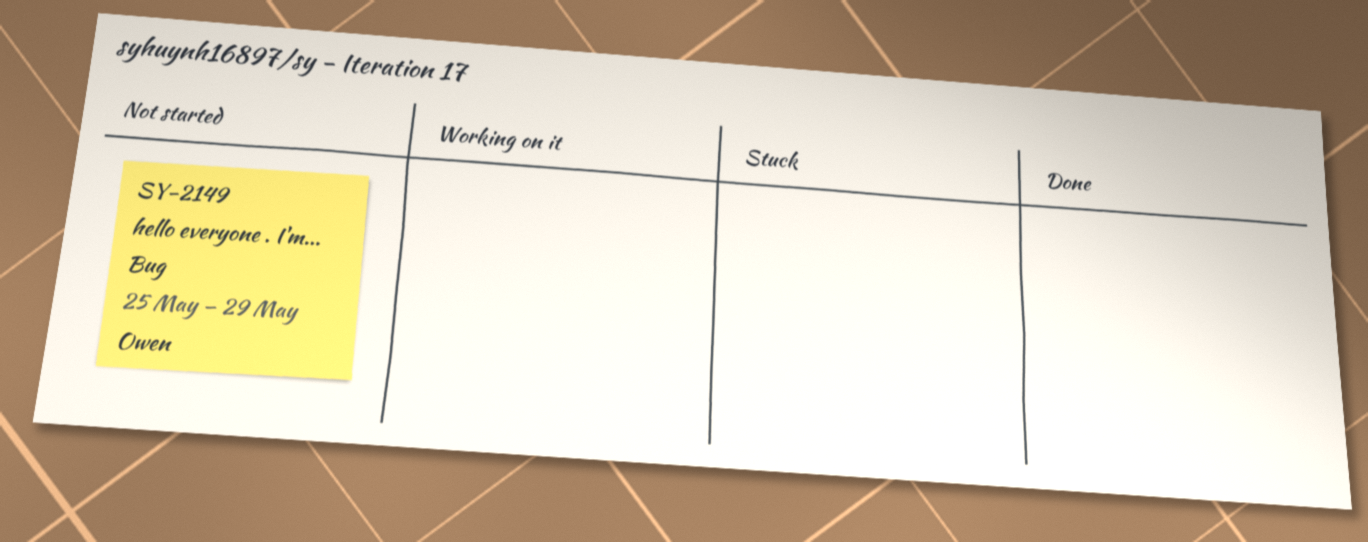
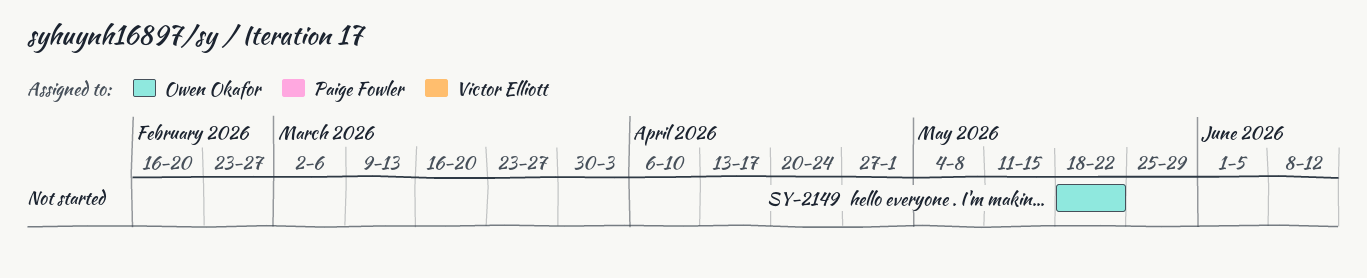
SY-2149, start: May 25 -> May 18
SY-2149, due: May 29 -> May 22

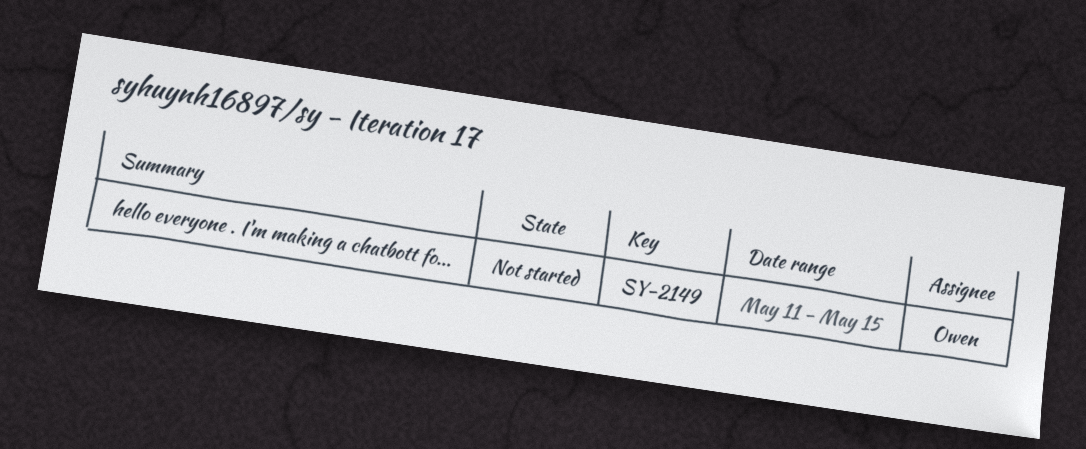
SY-2149, start: May 18 -> May 11
SY-2149, due: May 22 -> May 15

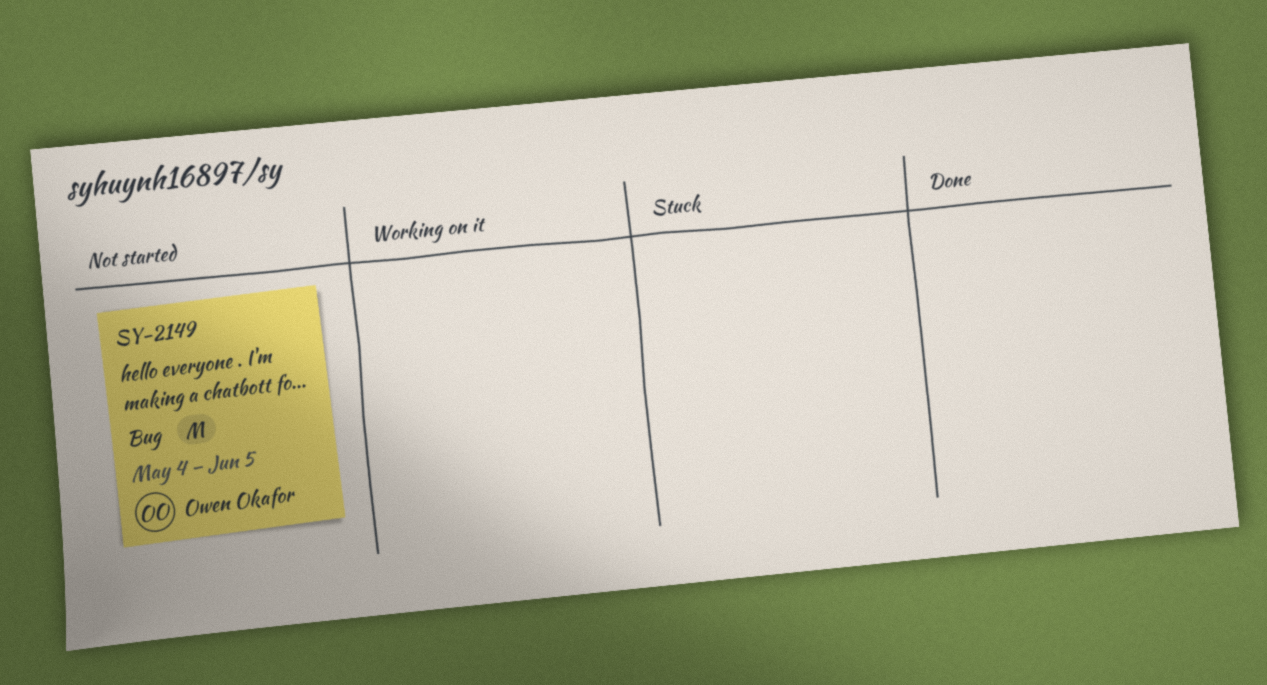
SY-2149, start: May 11 -> May 4
SY-2149, due: May 15 -> Jun 5

